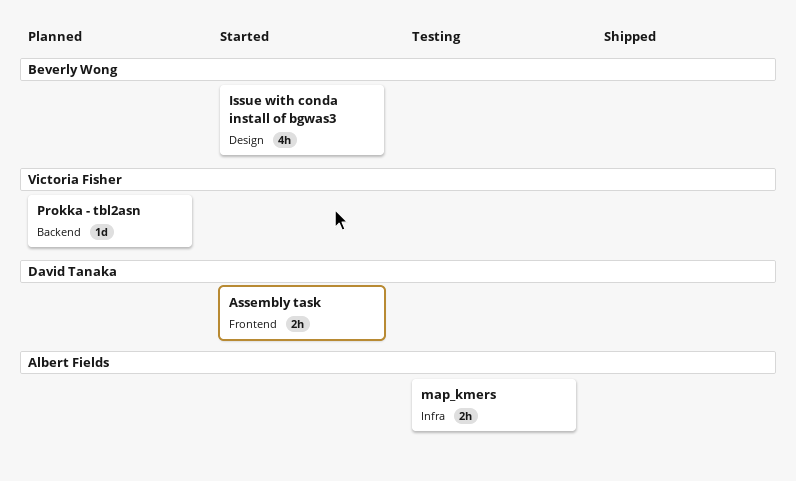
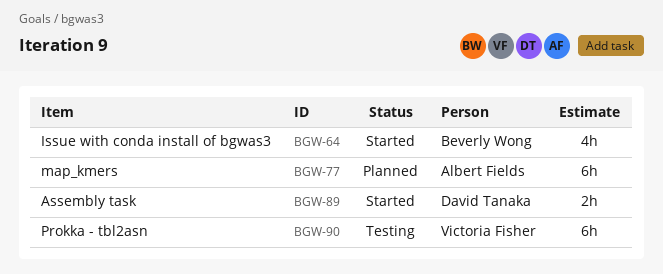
map_kmers, status: Testing -> Planned
map_kmers, estimate: 2h -> 6h
Prokka - tbl2asn, status: Planned -> Testing
Prokka - tbl2asn, estimate: 1d -> 6h

